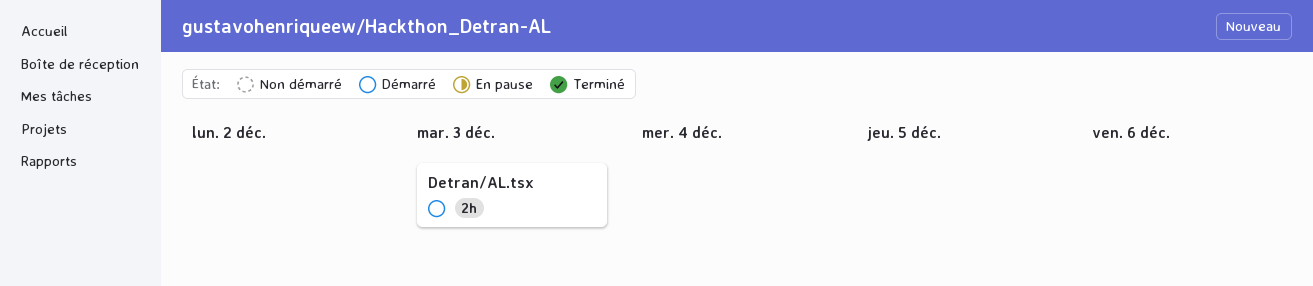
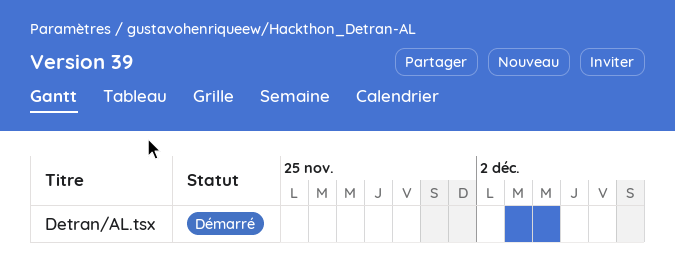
Detran/AL.tsx, due: Dec 3 -> Dec 4

